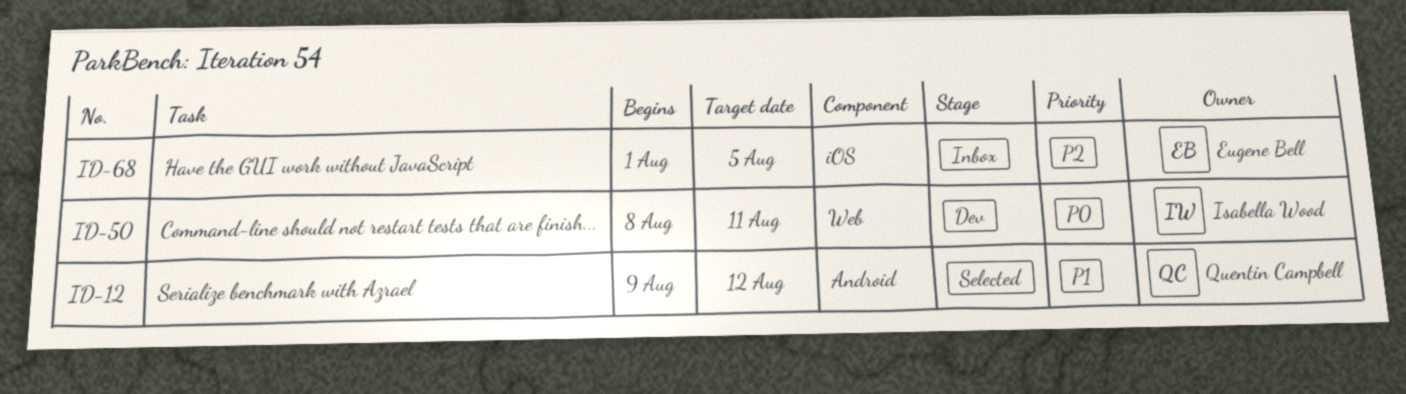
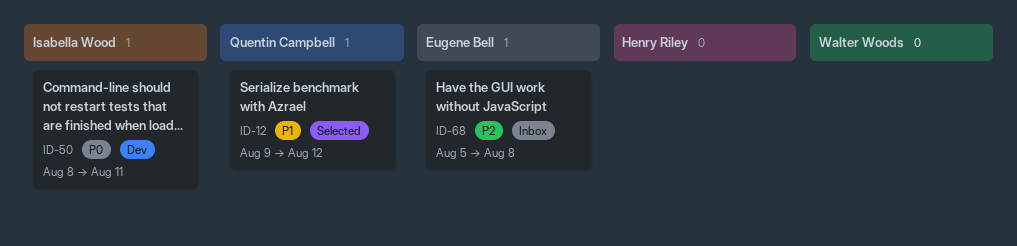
ID-68, start: Aug 1 -> Aug 5
ID-68, due: Aug 5 -> Aug 8

